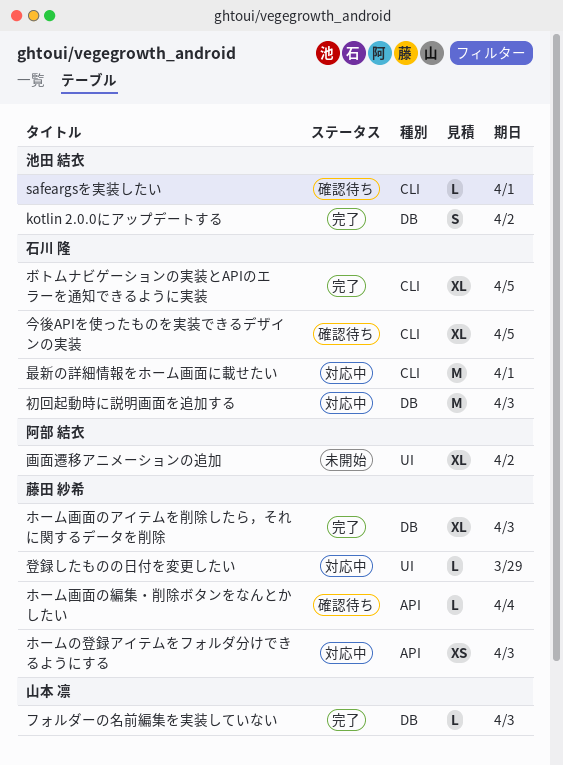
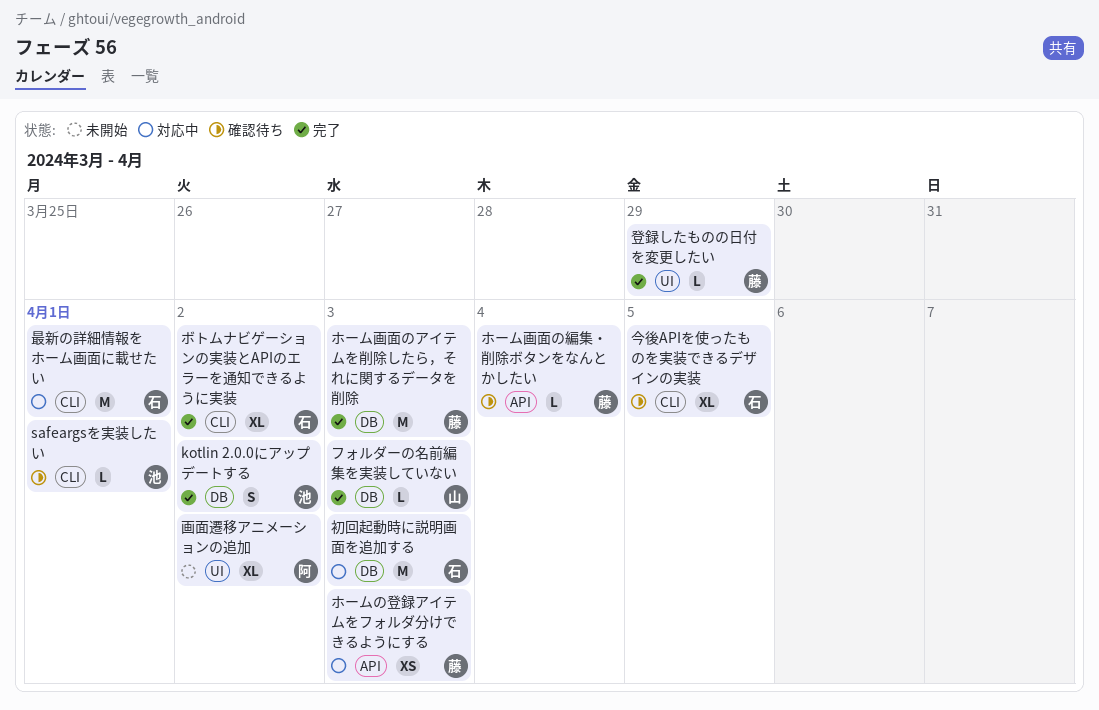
ホーム画面のアイテムを削除したら，それに関するデータを削除, estimate: XL -> M
ボトムナビゲーションの実装とAPIのエラーを通知できるように実装, due: Apr 5 -> Apr 2
登録したものの日付を変更したい, status: 対応中 -> 完了

